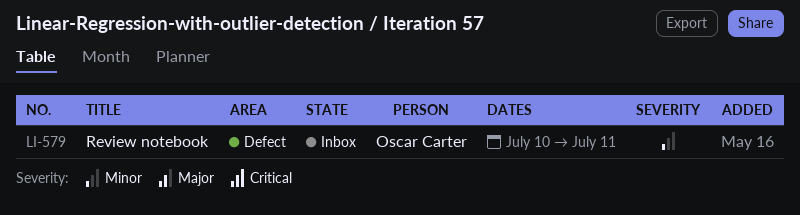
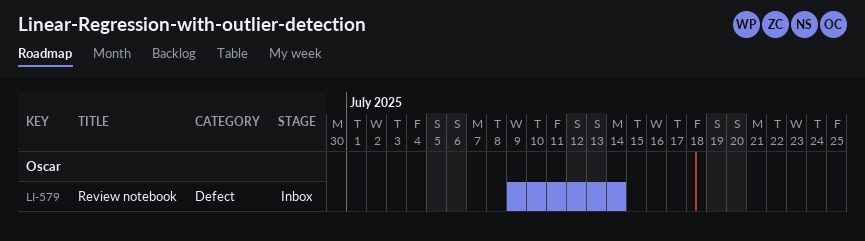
LI-579, start: Jul 10 -> Jul 9
LI-579, due: Jul 11 -> Jul 14

